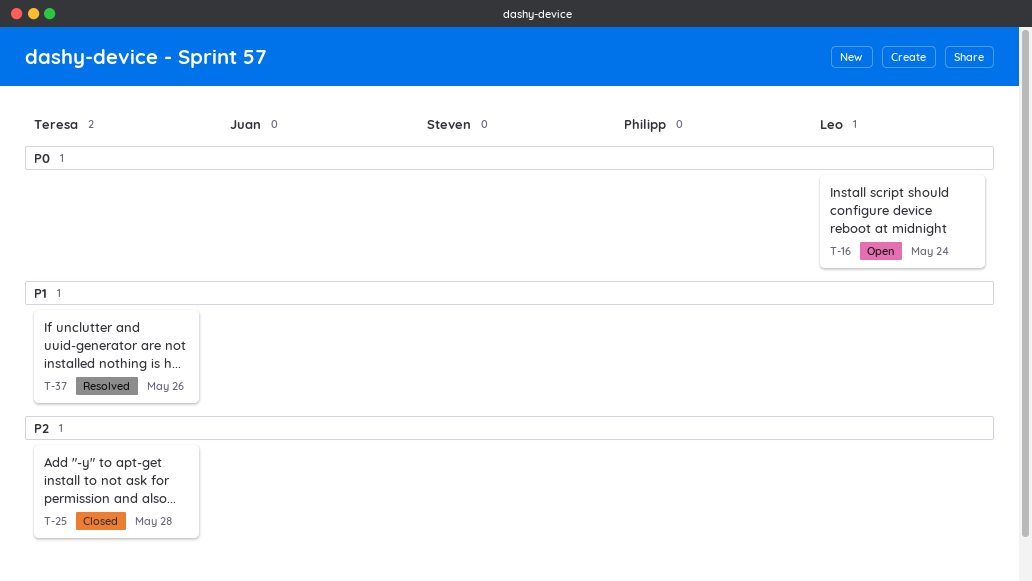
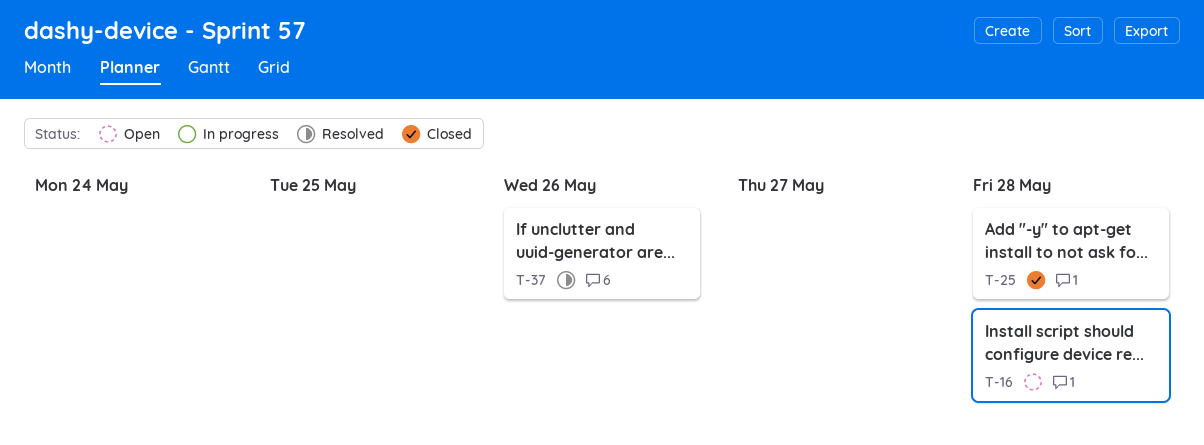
T-16, due: May 24 -> May 28

